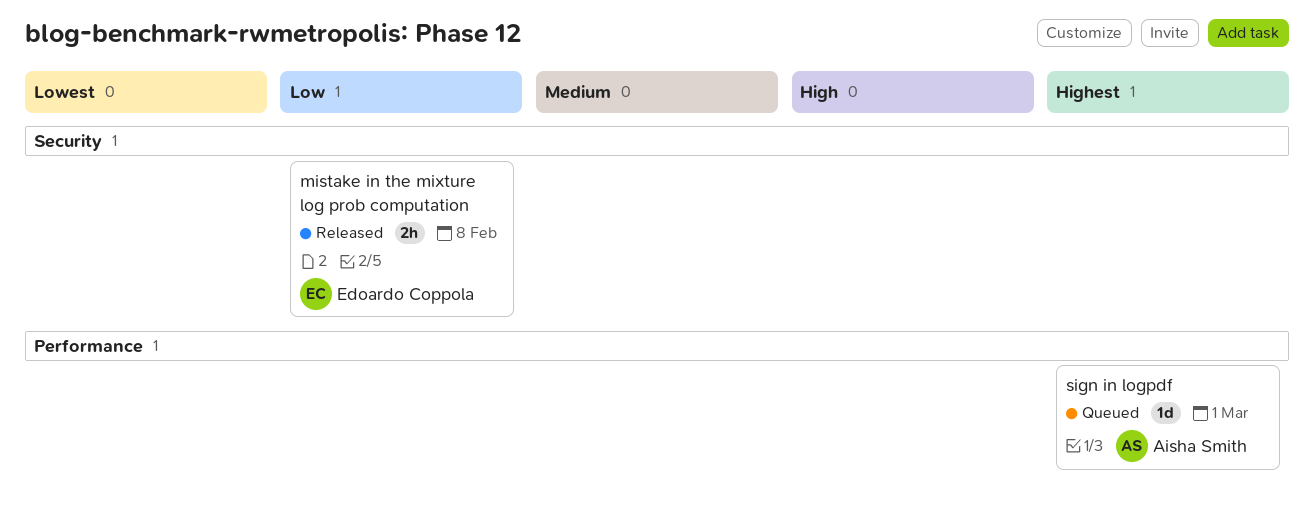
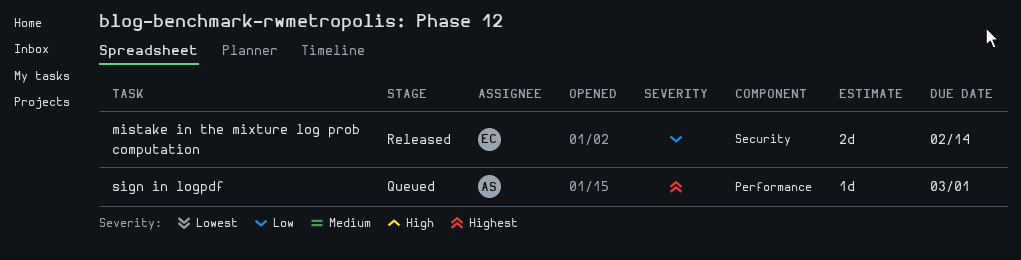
mistake in the mixture log prob computation, estimate: 2h -> 2d
mistake in the mixture log prob computation, due: Feb 8 -> Feb 14

